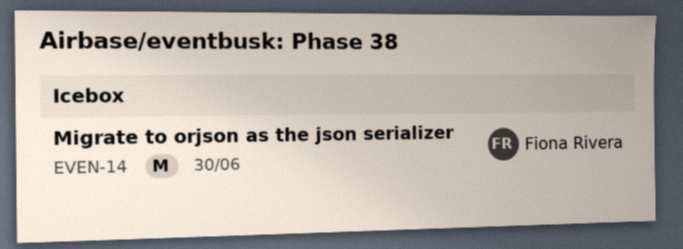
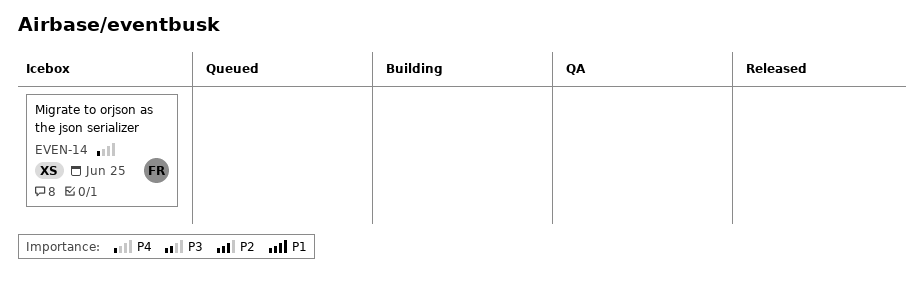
EVEN-14, estimate: M -> XS
EVEN-14, due: Jun 30 -> Jun 25

